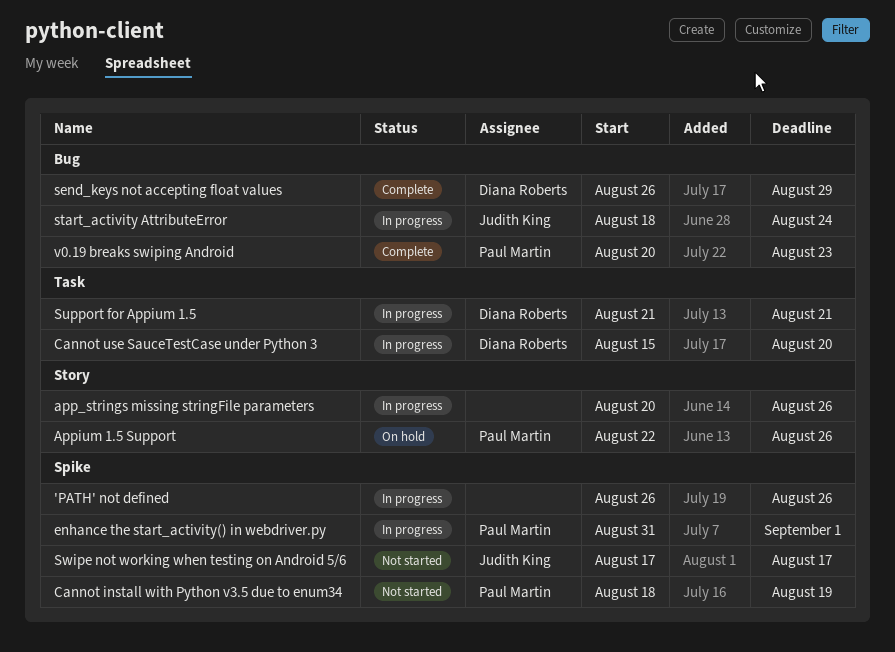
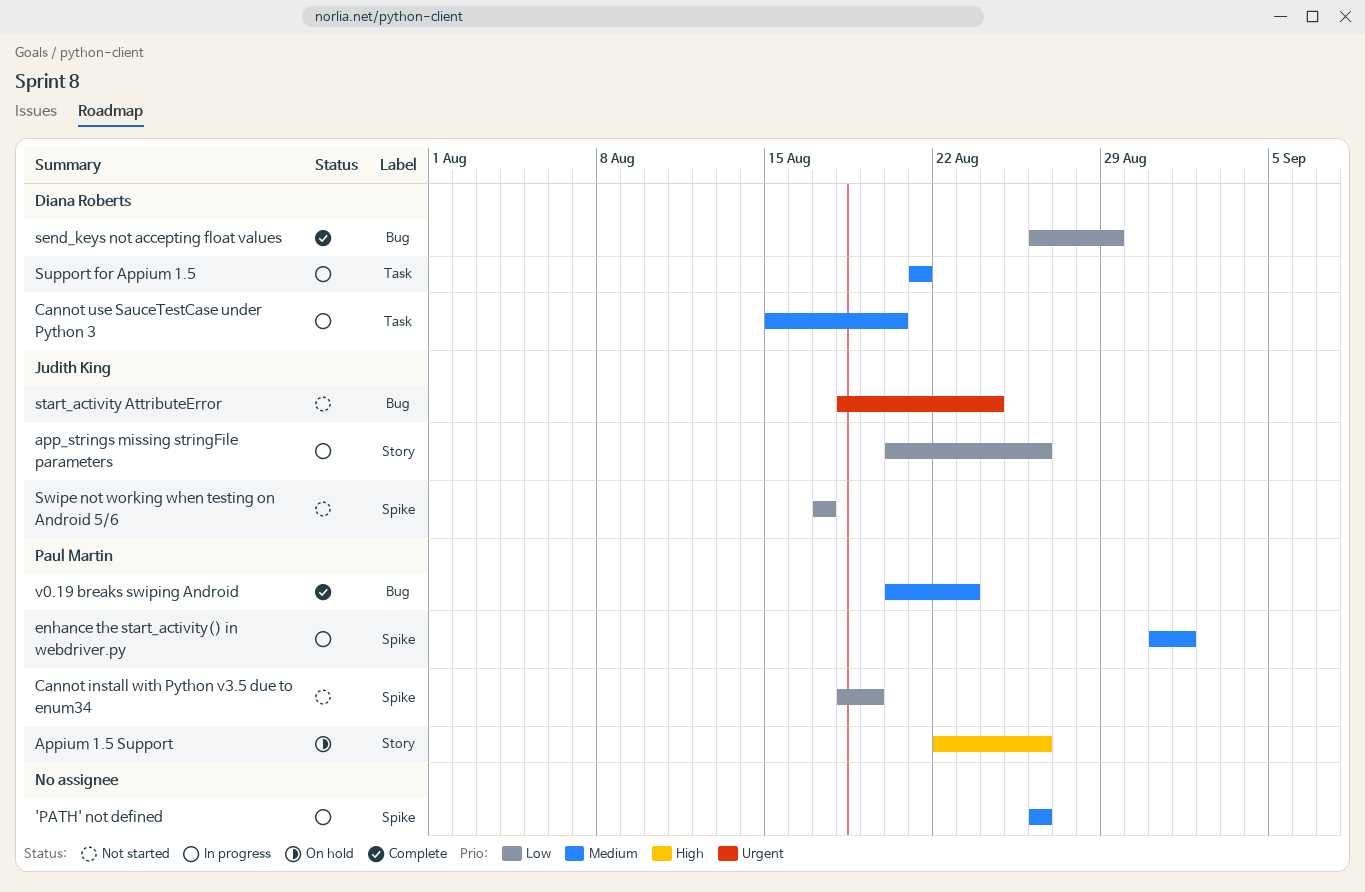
app_strings missing stringFile parameters, owner: none -> Judith King
start_activity AttributeError, status: In progress -> Not started

